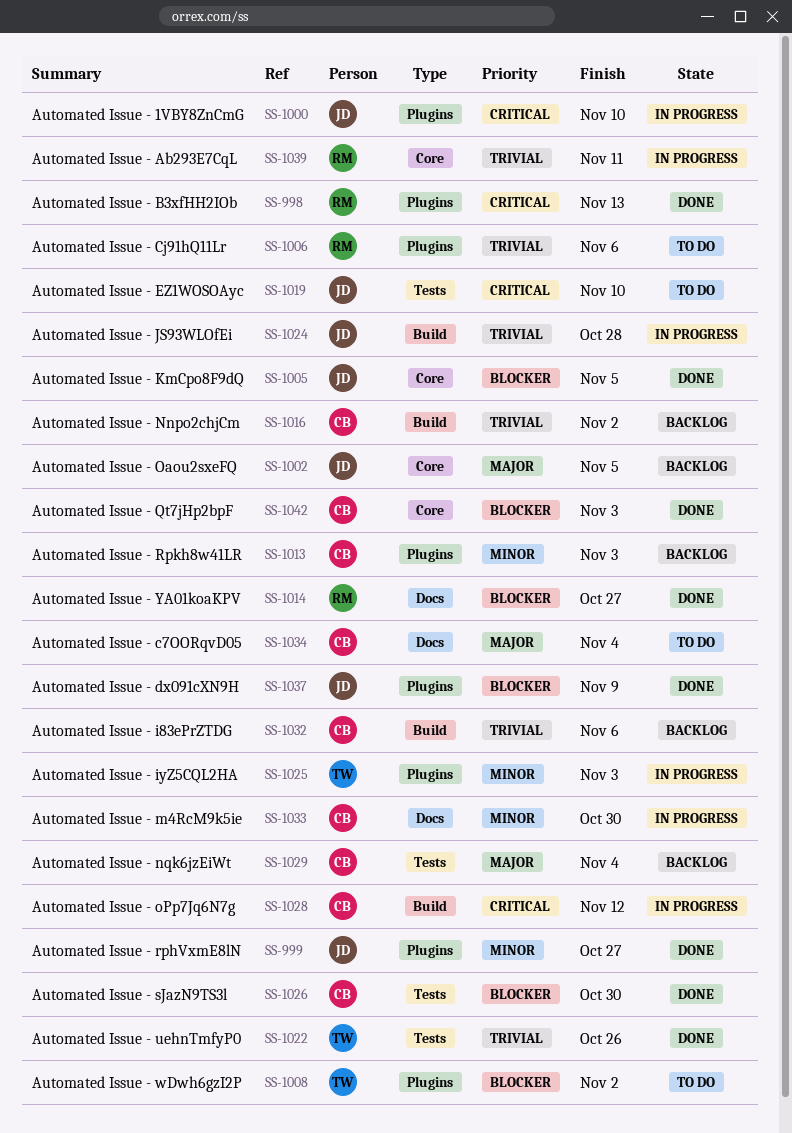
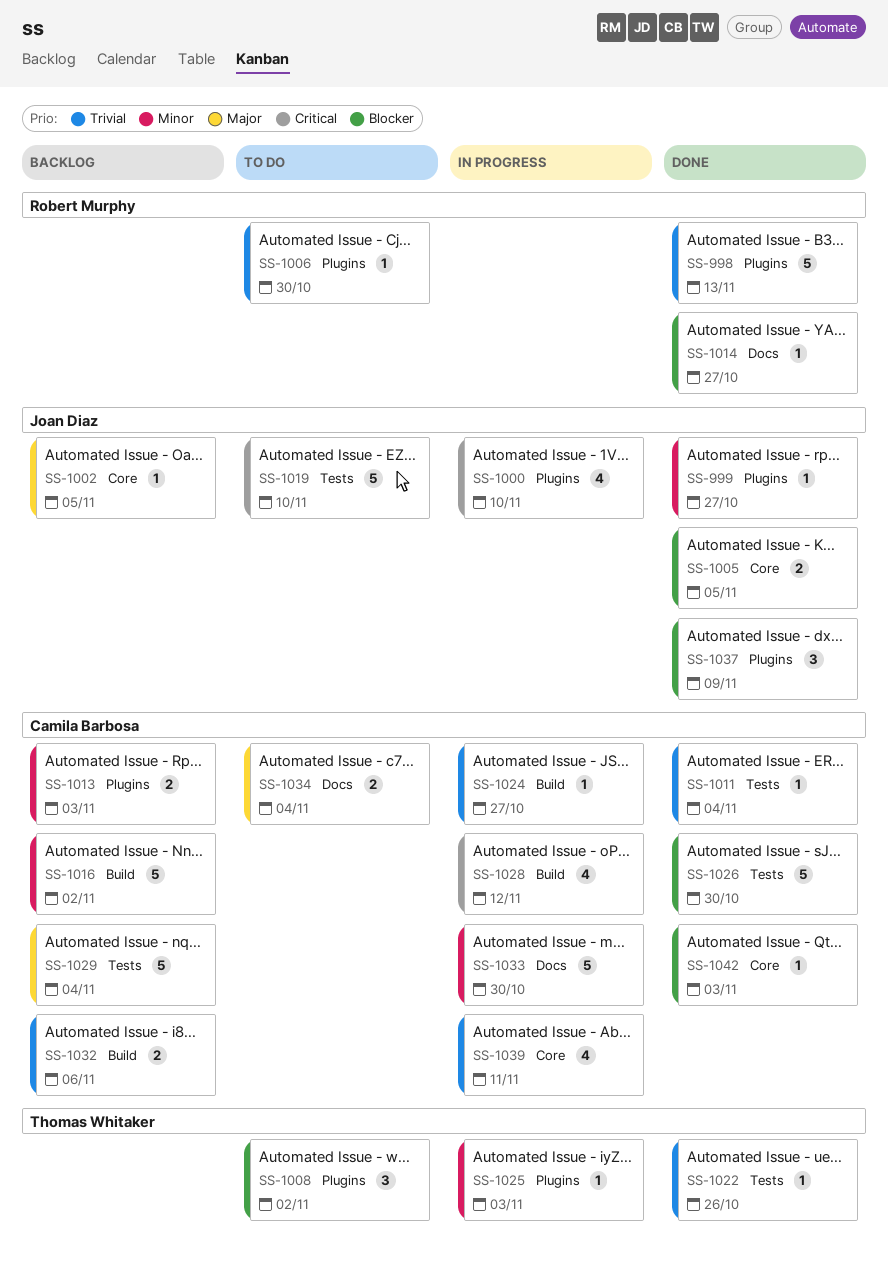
SS-998, priority: Critical -> Trivial
SS-1006, due: Nov 6 -> Oct 30
SS-1011: none -> present
SS-1016, priority: Trivial -> Minor
SS-1024, owner: Joan Diaz -> Camila Barbosa
SS-1024, due: Oct 28 -> Oct 27
SS-1039, owner: Robert Murphy -> Camila Barbosa

